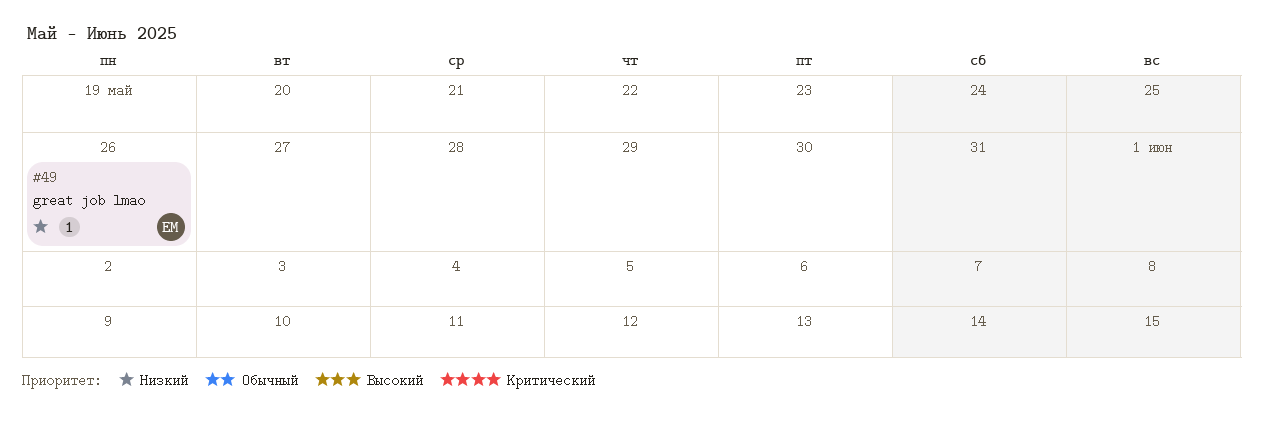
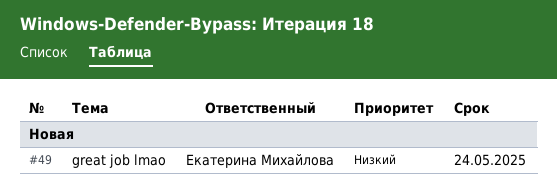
#49, due: May 26 -> May 24

